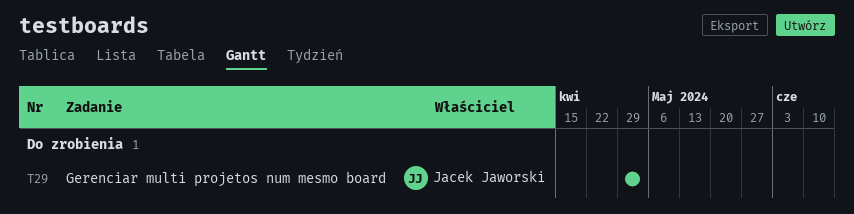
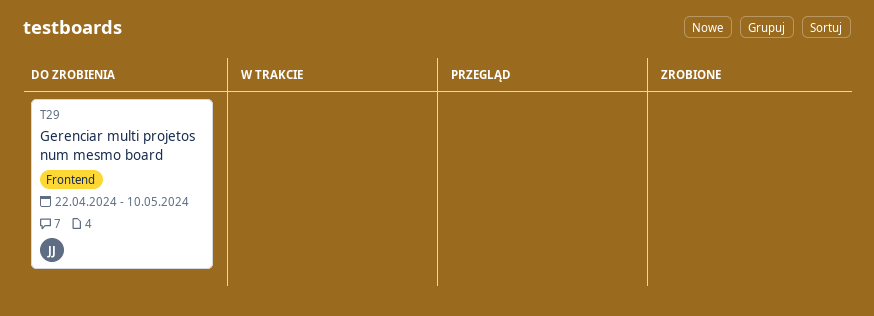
T29, start: Apr 29 -> Apr 22
T29, due: May 3 -> May 10

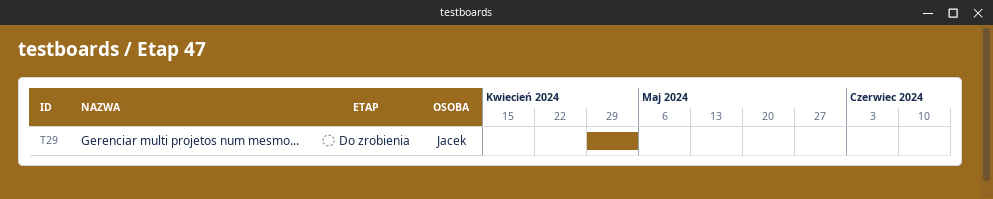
T29, start: Apr 22 -> Apr 29
T29, due: May 10 -> May 3

